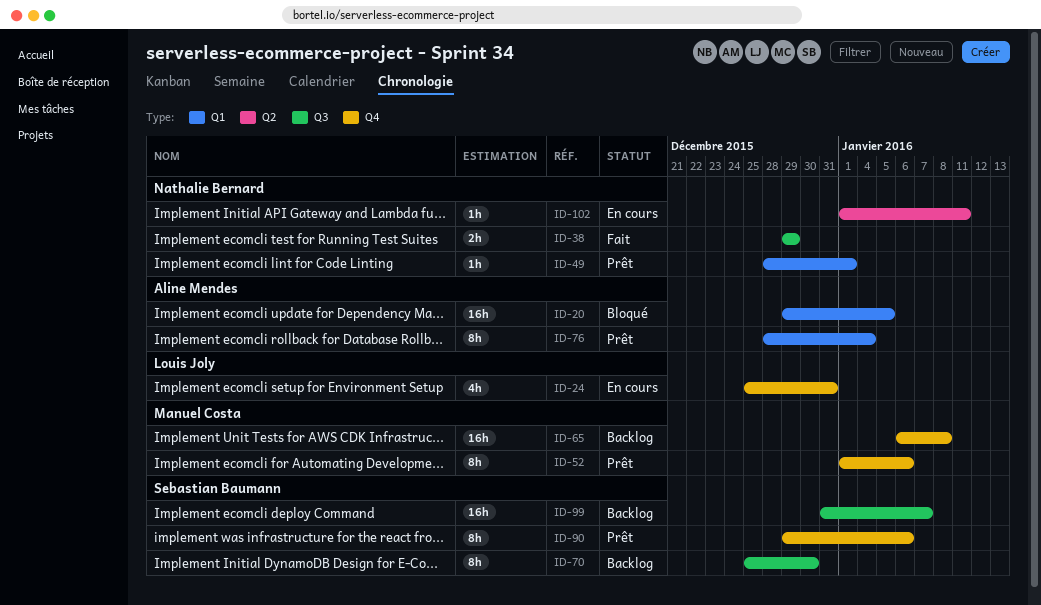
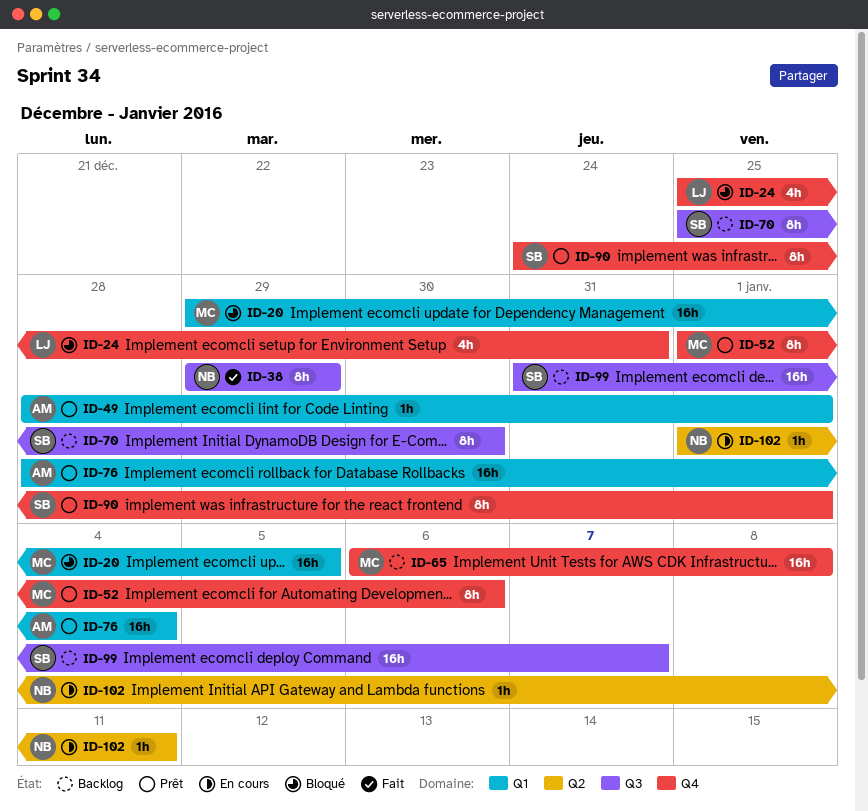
ID-20, owner: Aline Mendes -> Manuel Costa
ID-24, status: En cours -> Bloqué
ID-38, estimate: 2h -> 8h
ID-49, owner: Nathalie Bernard -> Aline Mendes
ID-76, estimate: 8h -> 16h
ID-90, start: Dec 29 -> Dec 24
ID-90, due: Jan 6 -> Jan 1

